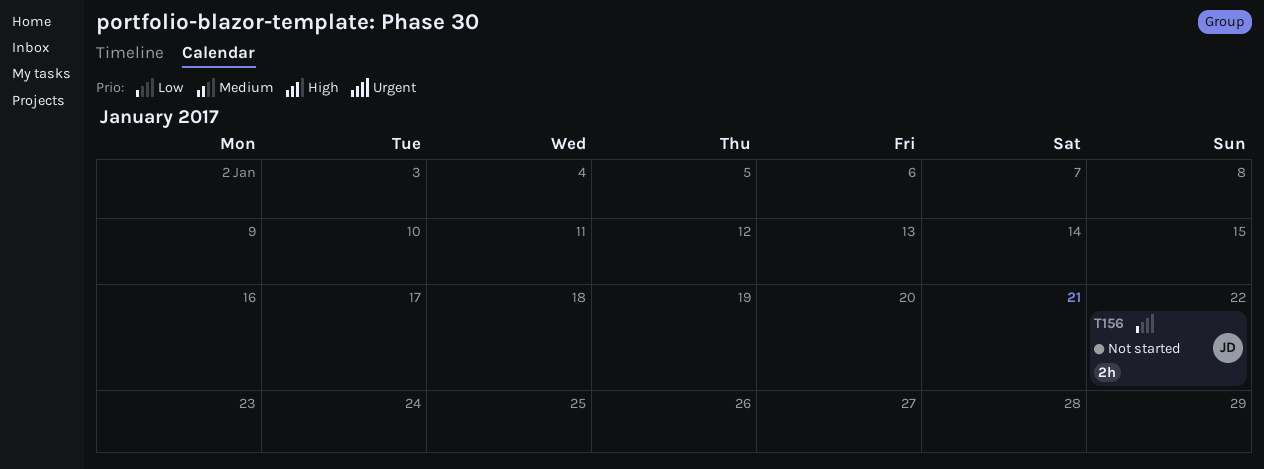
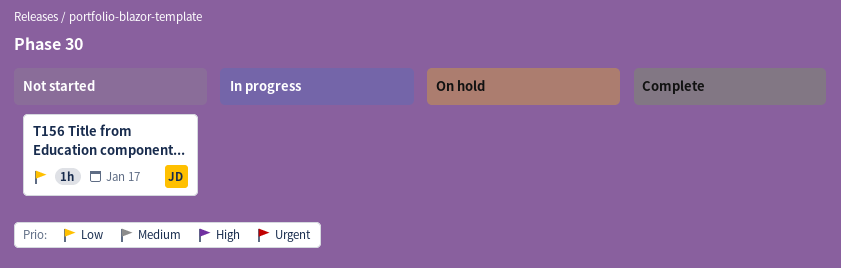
T156, estimate: 2h -> 1h
T156, due: Jan 22 -> Jan 17

